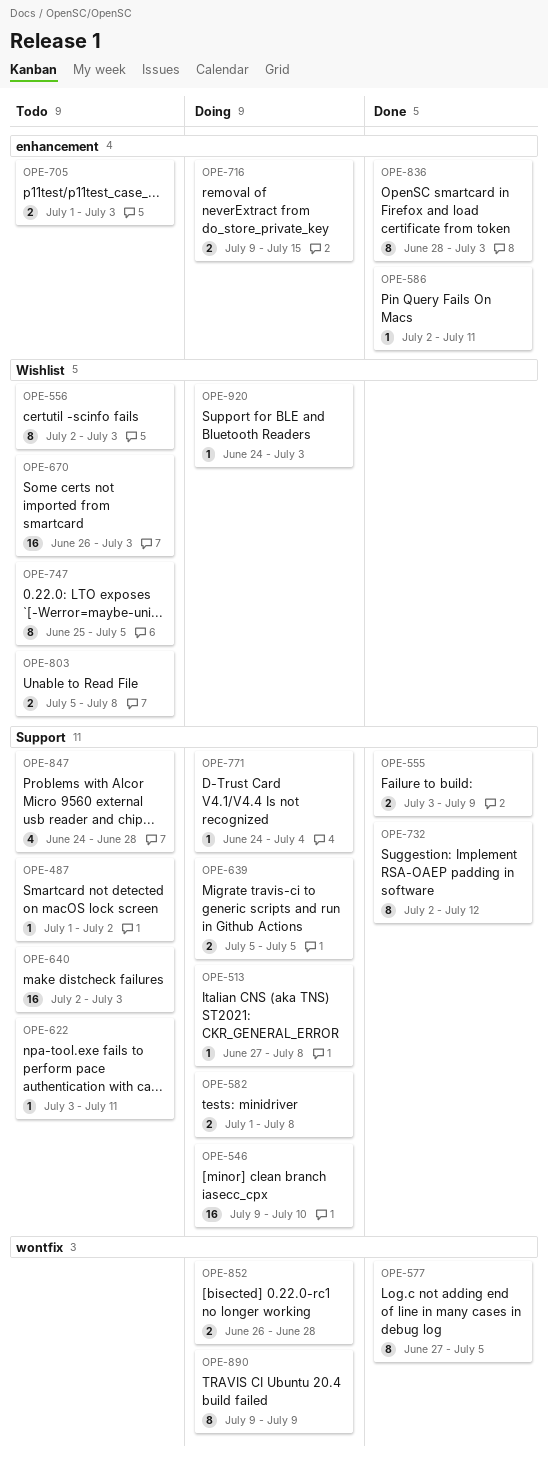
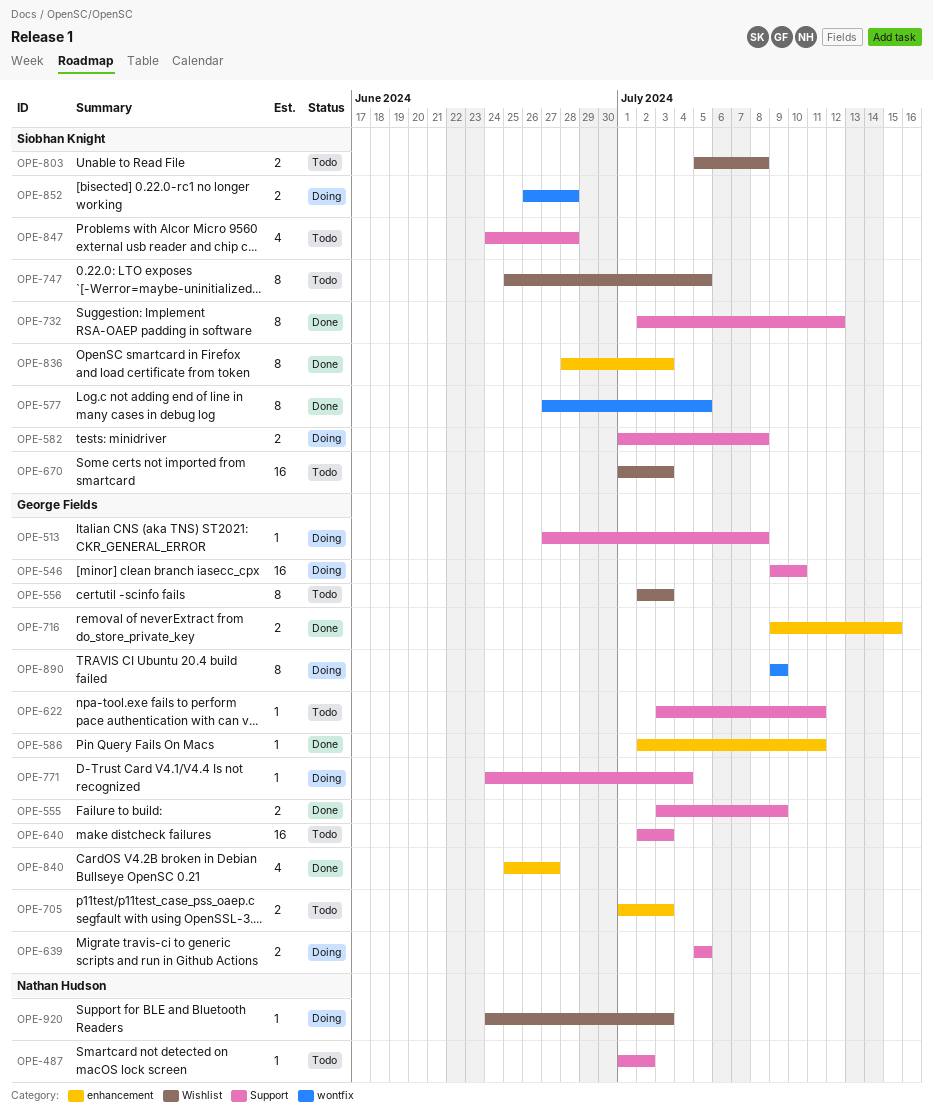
OPE-670, start: Jun 26 -> Jul 1
OPE-716, status: Doing -> Done
OPE-840: none -> present

